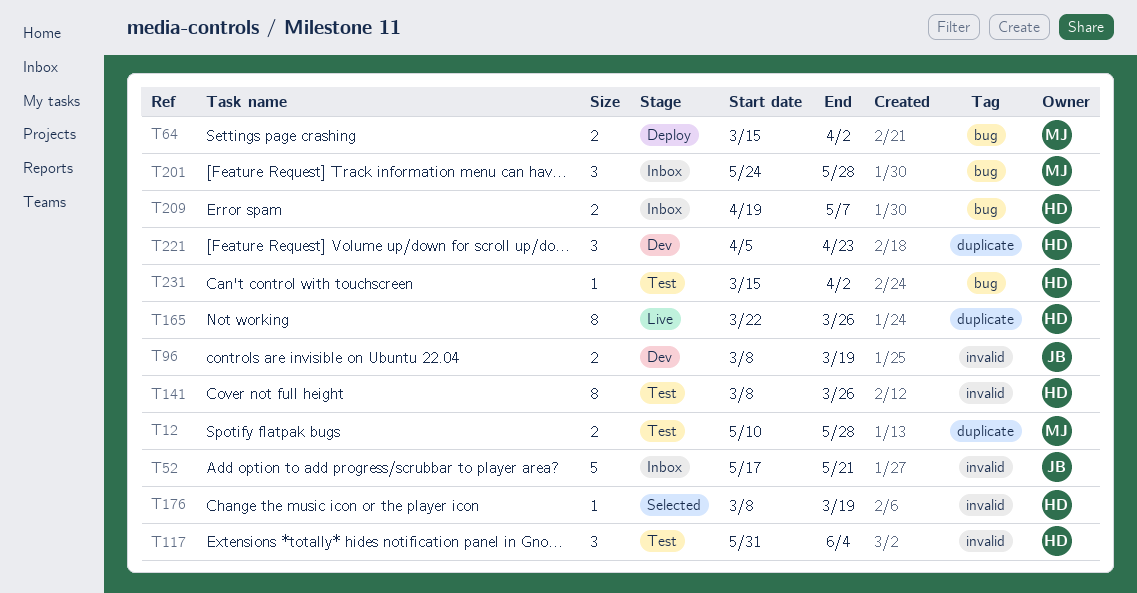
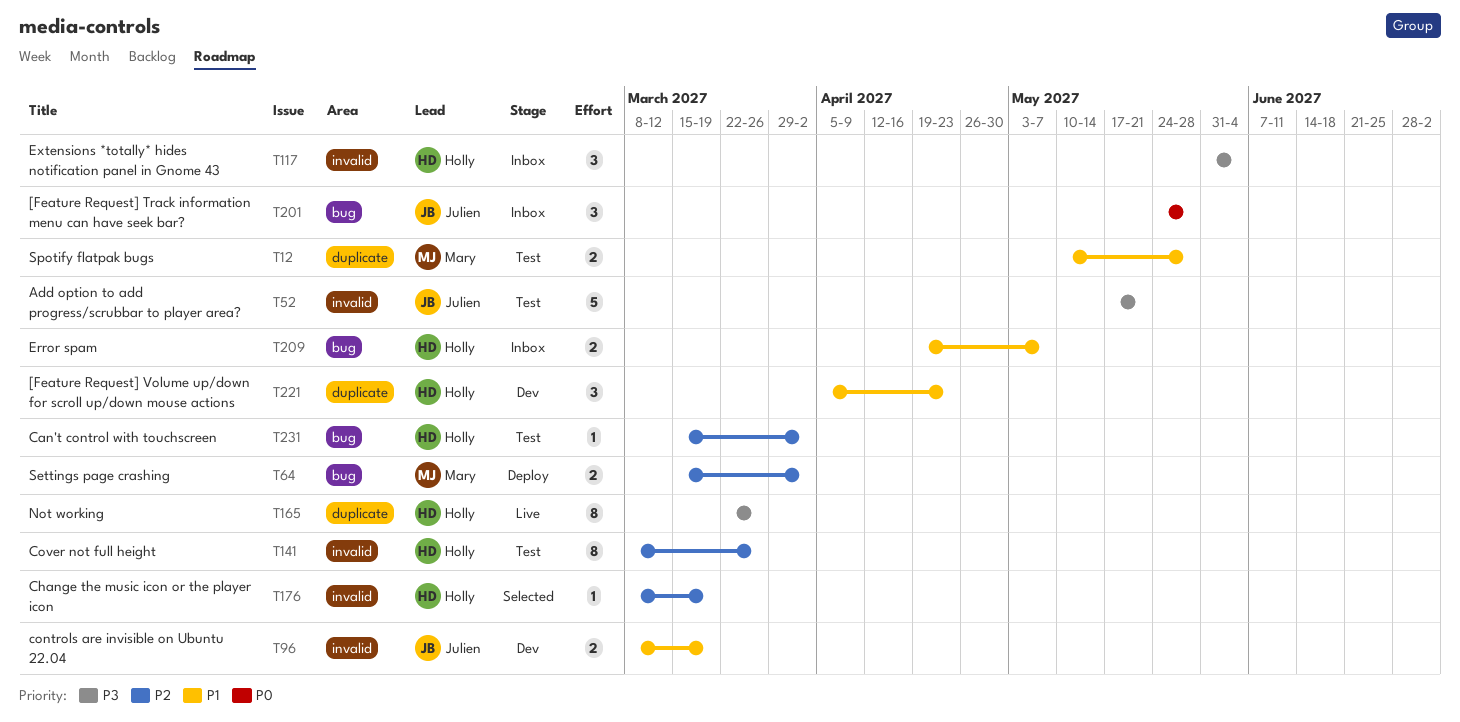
T52, status: Inbox -> Test
T117, status: Test -> Inbox
T201, owner: Mary -> Julien

